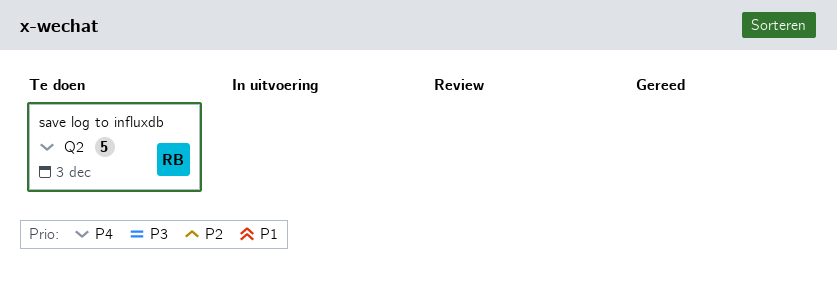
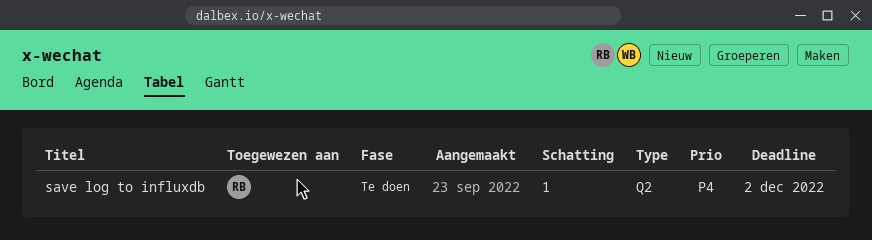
save log to influxdb, estimate: 5 -> 1
save log to influxdb, due: Dec 3 -> Dec 2

